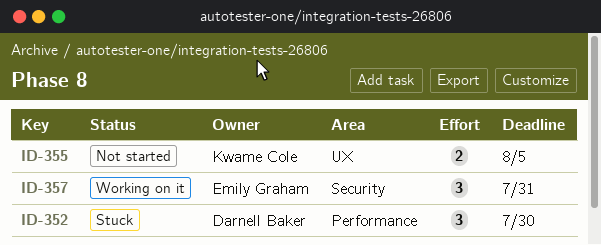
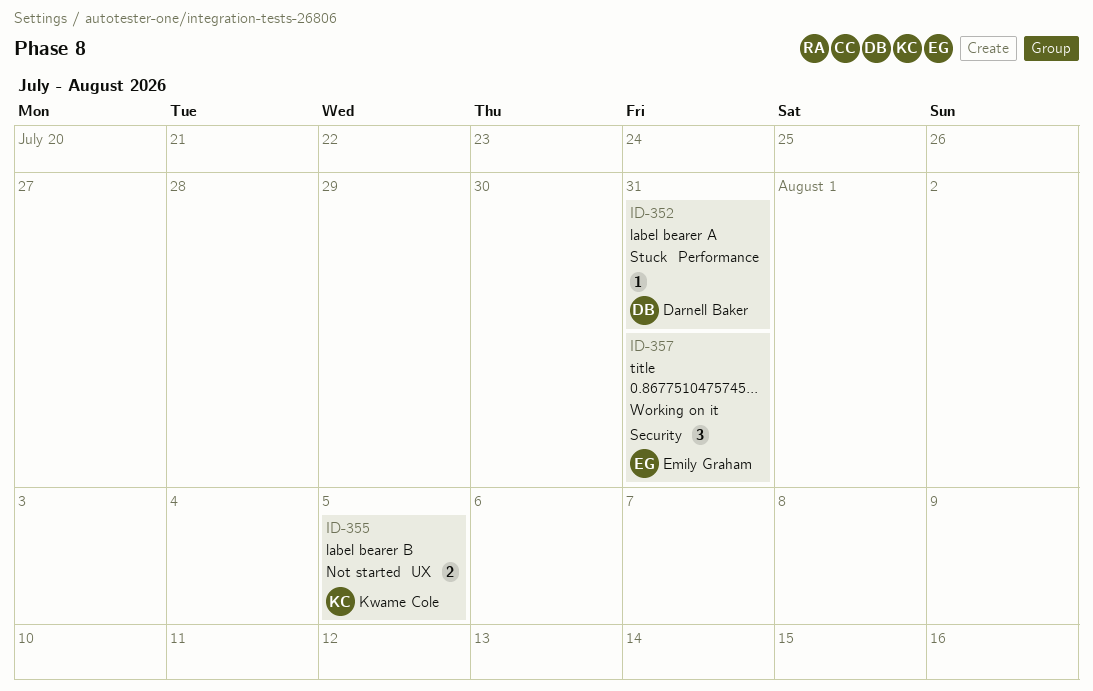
ID-352, estimate: 3 -> 1
ID-352, due: Jul 30 -> Jul 31

